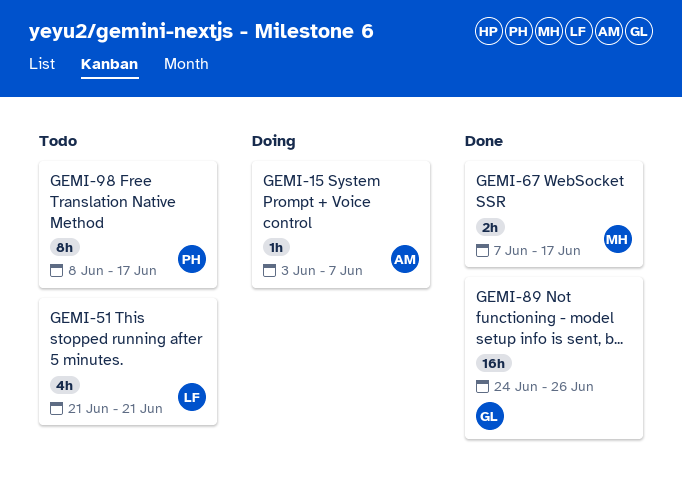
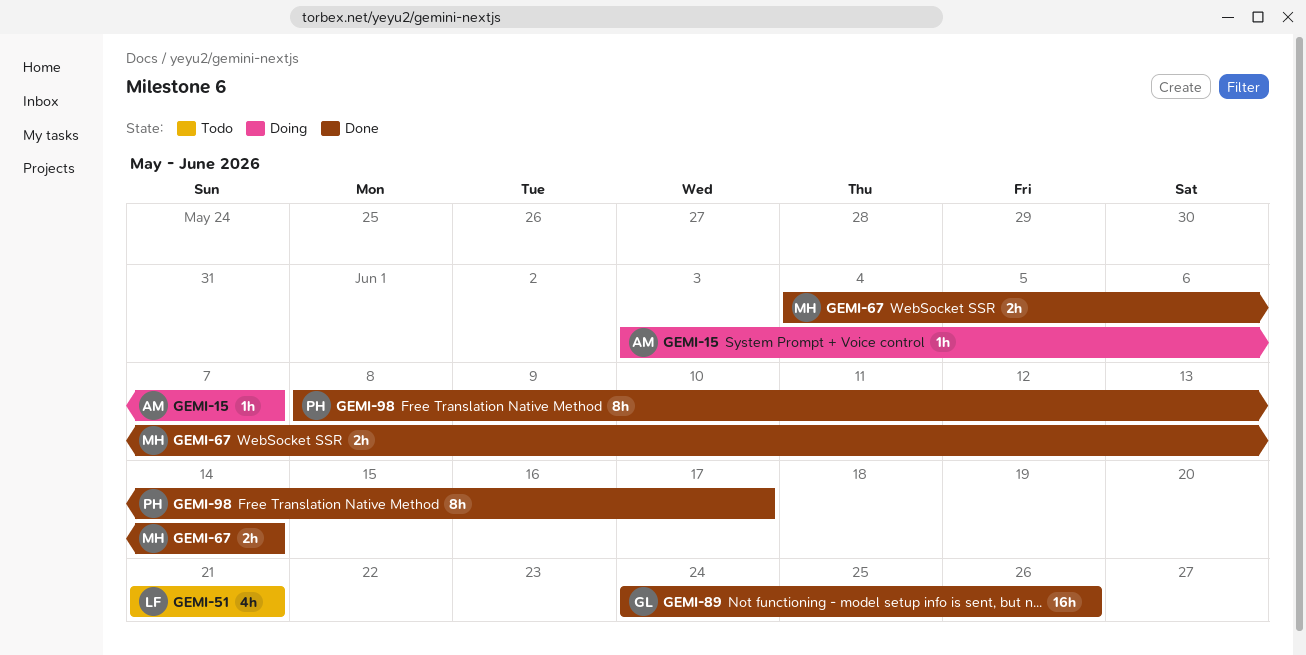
GEMI-67, start: Jun 7 -> Jun 4
GEMI-67, due: Jun 17 -> Jun 14
GEMI-98, status: Todo -> Done

